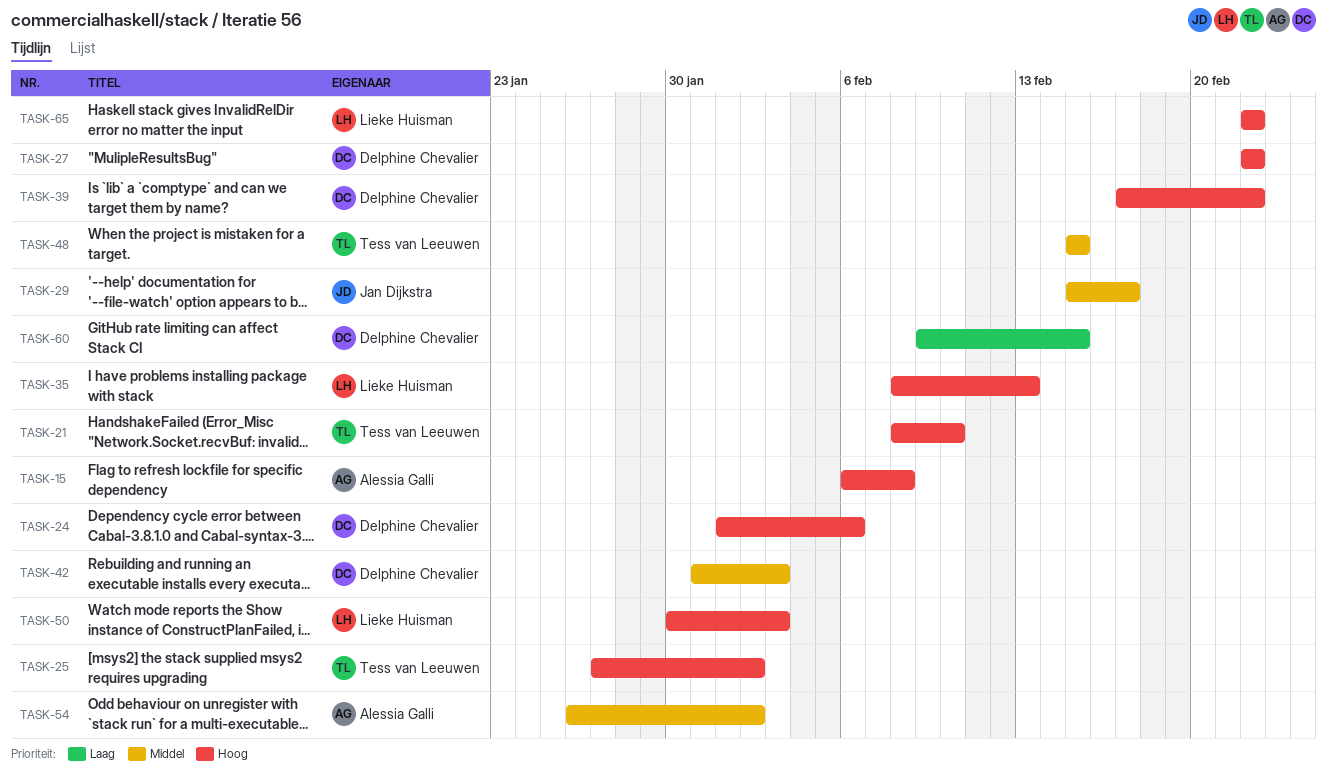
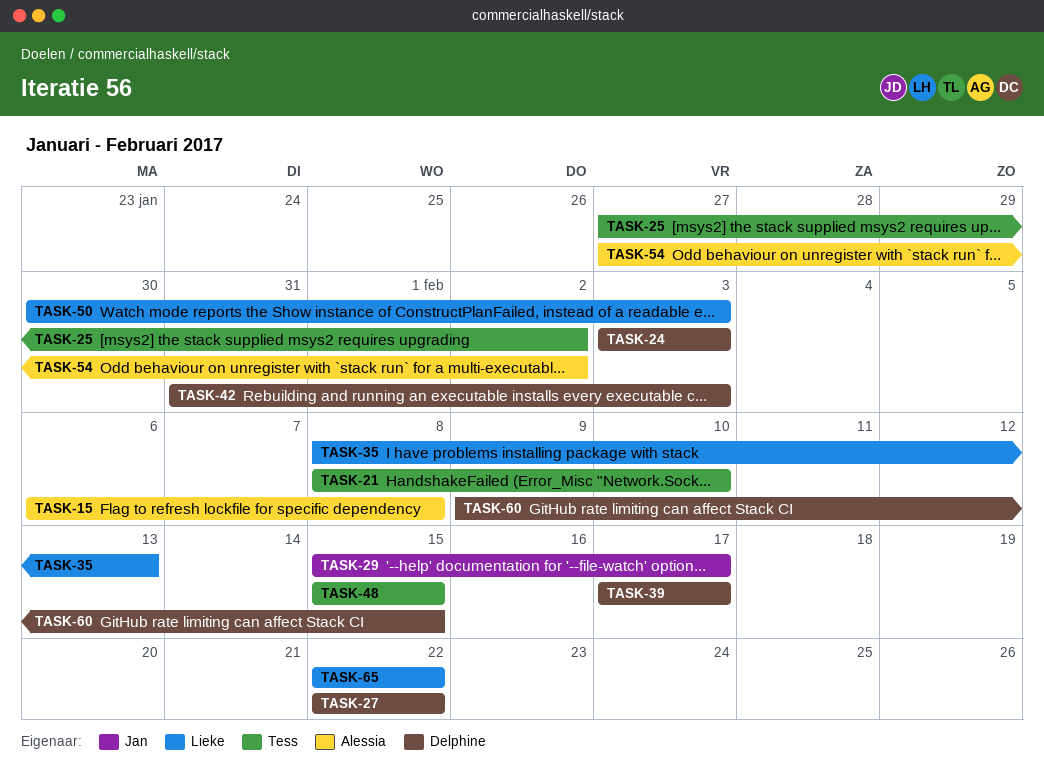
TASK-24, start: Feb 1 -> Feb 3
TASK-24, due: Feb 6 -> Feb 3
TASK-39, due: Feb 22 -> Feb 17
TASK-54, start: Jan 26 -> Jan 27

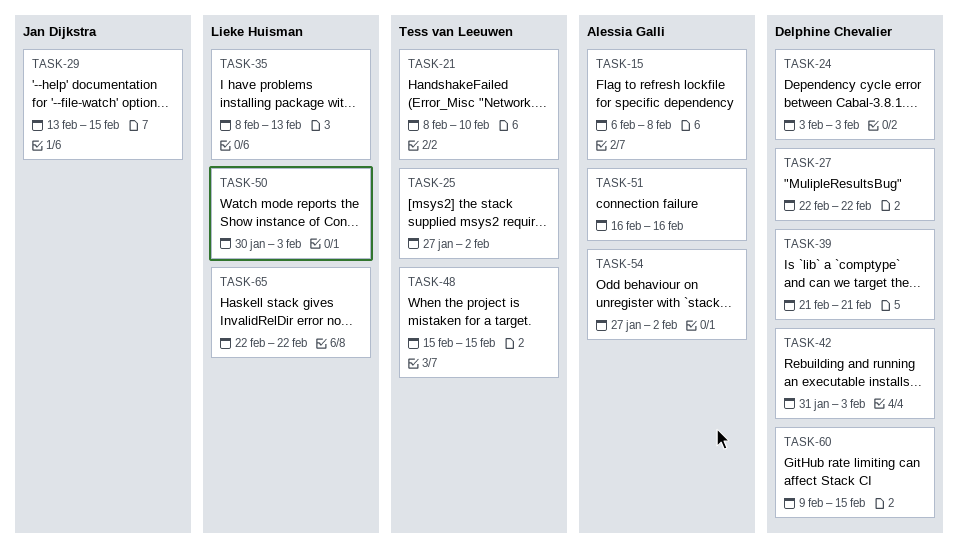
TASK-29, start: Feb 15 -> Feb 13
TASK-29, due: Feb 17 -> Feb 15
TASK-39, start: Feb 17 -> Feb 21
TASK-39, due: Feb 17 -> Feb 21
TASK-51: none -> present

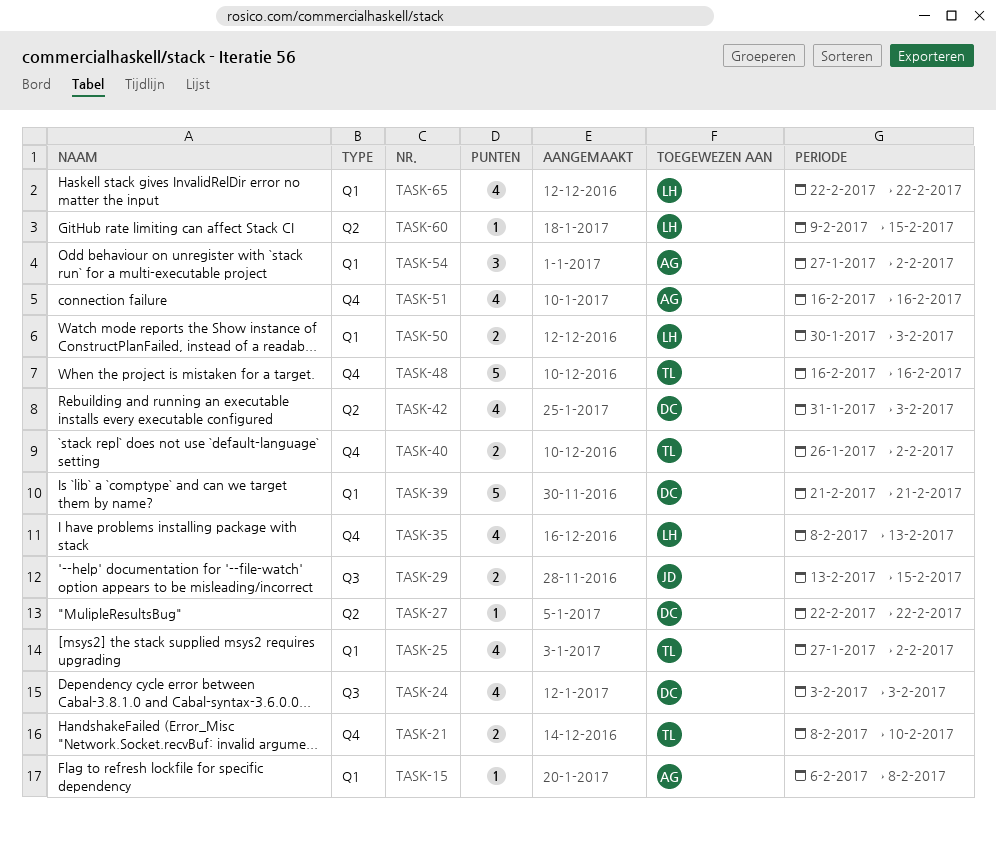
TASK-40: none -> present
TASK-48, start: Feb 15 -> Feb 16
TASK-48, due: Feb 15 -> Feb 16
TASK-60, owner: Delphine Chevalier -> Lieke Huisman

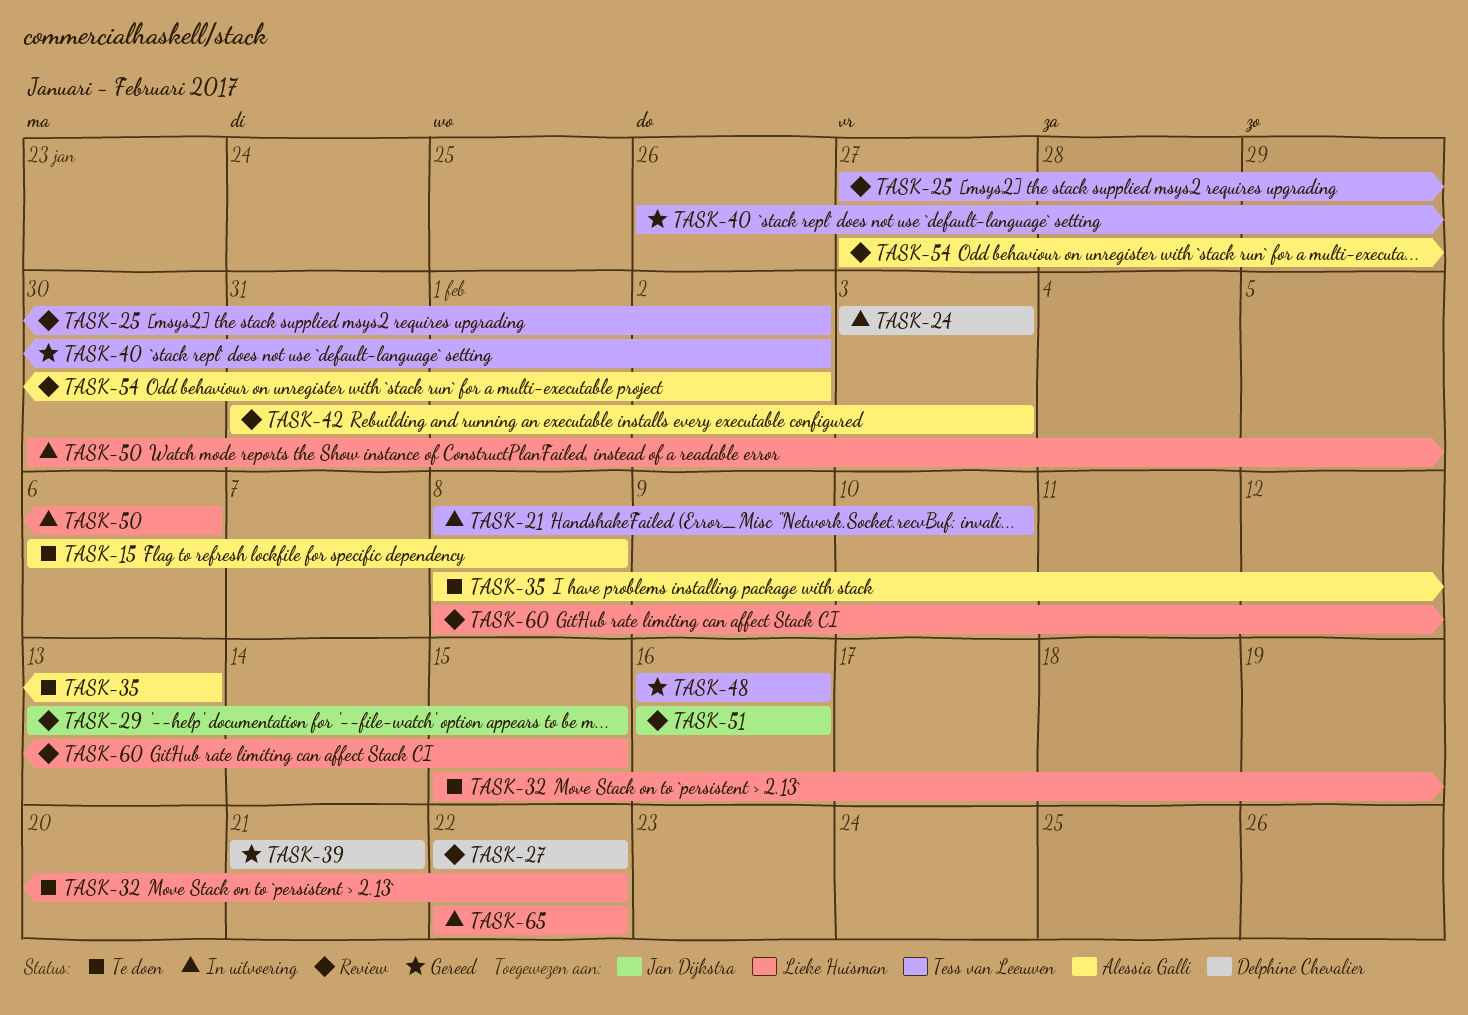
TASK-32: none -> present
TASK-35, owner: Lieke Huisman -> Alessia Galli
TASK-42, owner: Delphine Chevalier -> Alessia Galli
TASK-50, due: Feb 3 -> Feb 6
TASK-51, owner: Alessia Galli -> Jan Dijkstra
TASK-60, start: Feb 9 -> Feb 8

